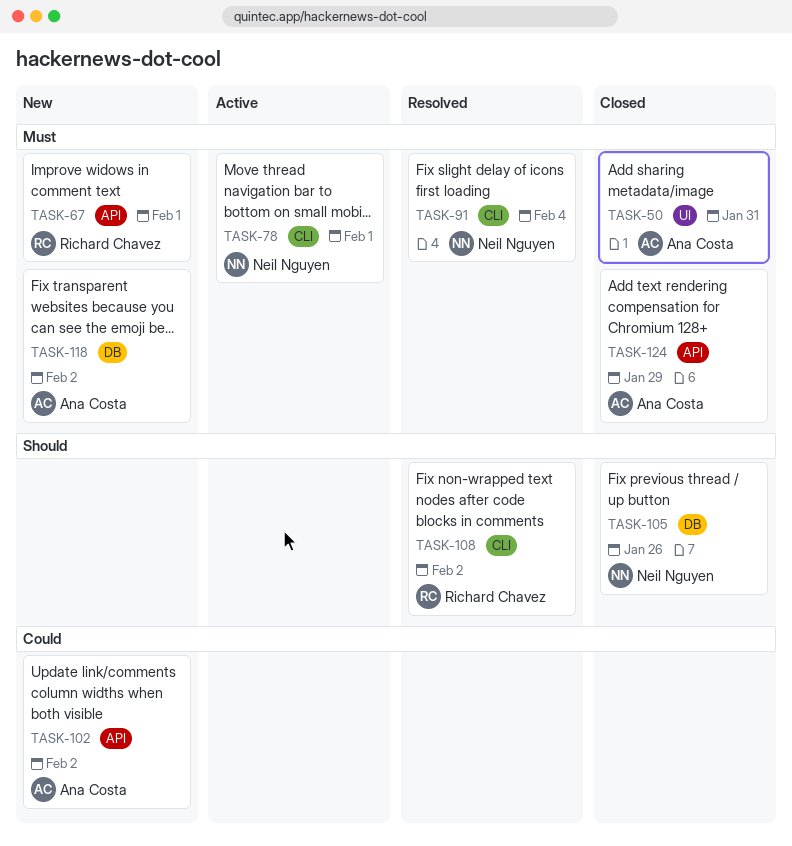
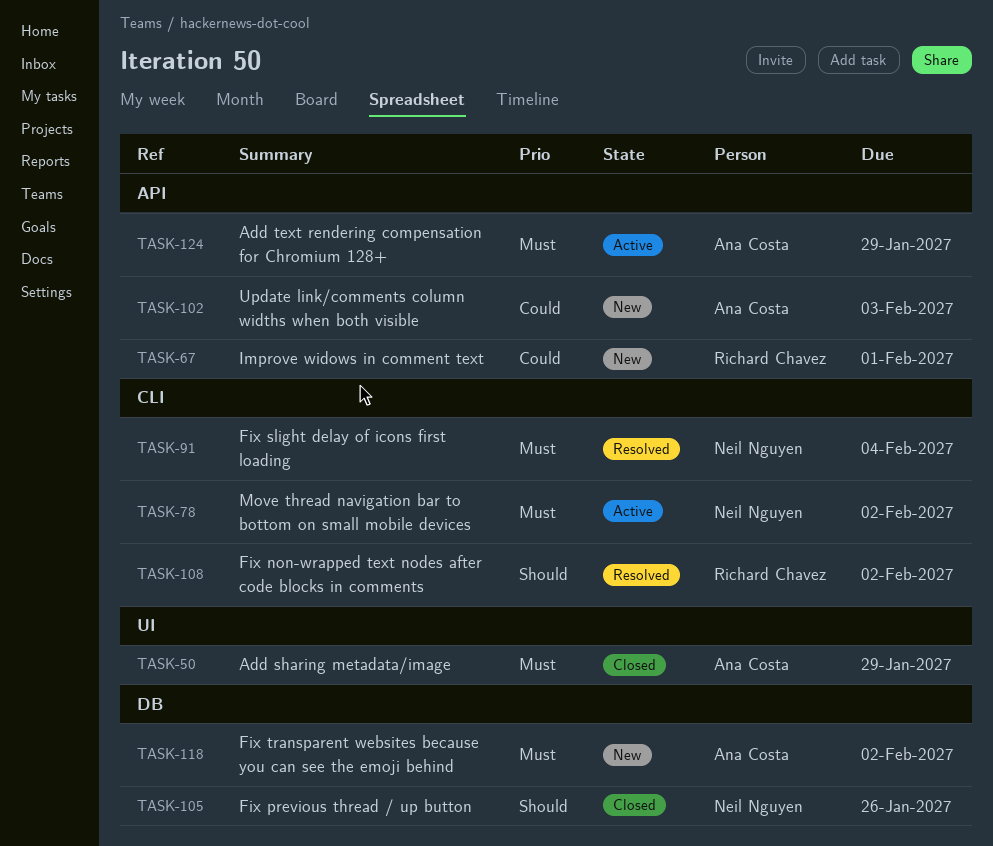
TASK-50, due: Jan 31 -> Jan 29
TASK-67, priority: Must -> Could
TASK-78, due: Feb 1 -> Feb 2
TASK-102, due: Feb 2 -> Feb 3
TASK-124, status: Closed -> Active

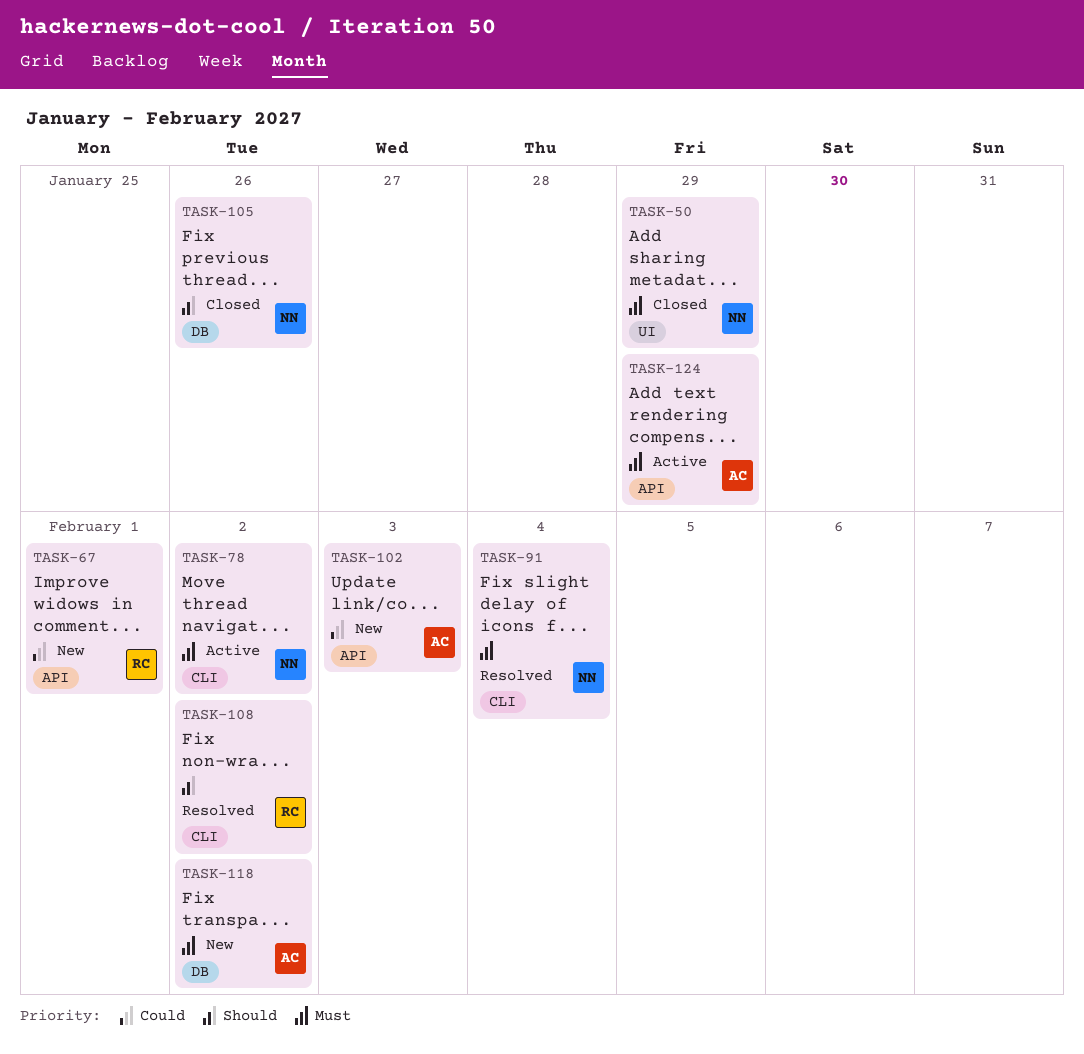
TASK-50, owner: Ana Costa -> Neil Nguyen

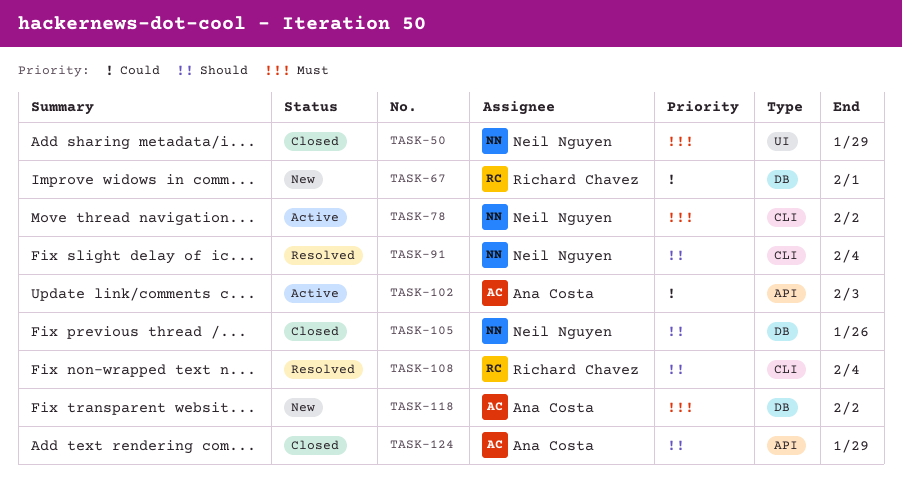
TASK-67, label: API -> DB
TASK-91, priority: Must -> Should
TASK-102, status: New -> Active
TASK-108, due: Feb 2 -> Feb 4
TASK-124, status: Active -> Closed
TASK-124, priority: Must -> Should

